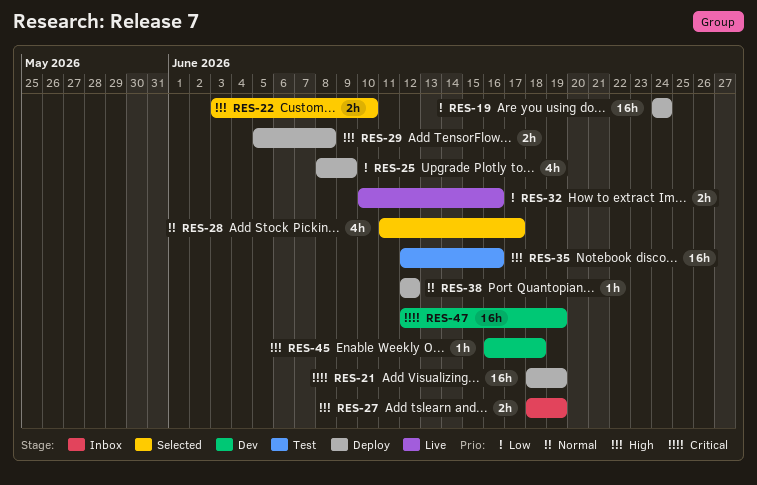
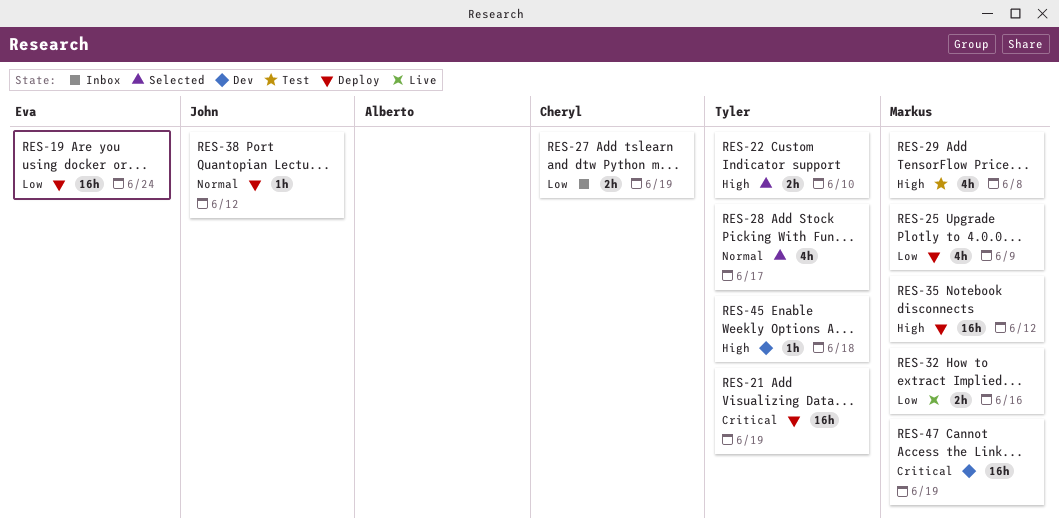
RES-27, priority: High -> Low
RES-29, status: Deploy -> Test
RES-29, estimate: 2h -> 4h
RES-35, status: Test -> Deploy
RES-35, due: Jun 16 -> Jun 12

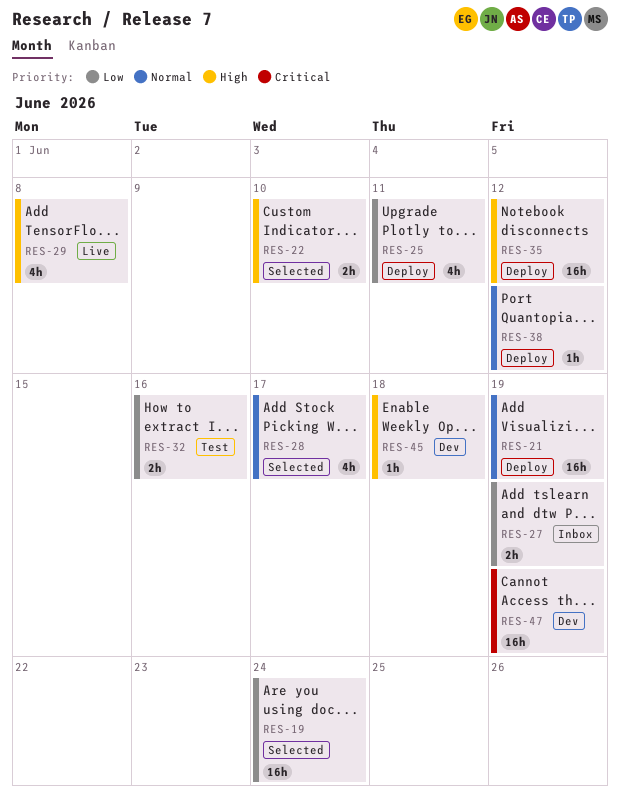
RES-19, status: Deploy -> Selected
RES-21, priority: Critical -> Normal
RES-25, due: Jun 9 -> Jun 11
RES-29, status: Test -> Live
RES-32, status: Live -> Test

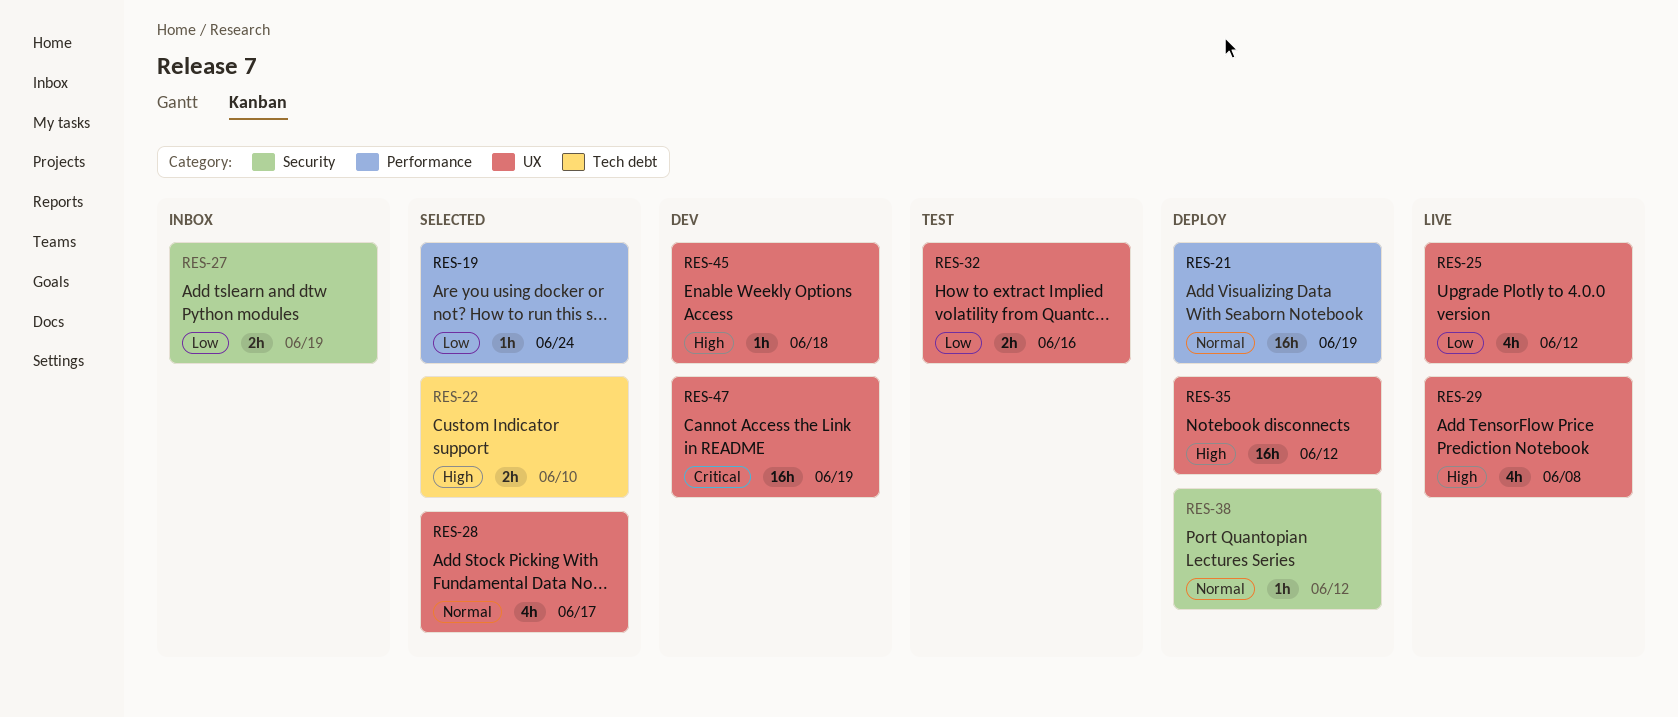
RES-19, estimate: 16h -> 1h
RES-25, status: Deploy -> Live
RES-25, due: Jun 11 -> Jun 12

